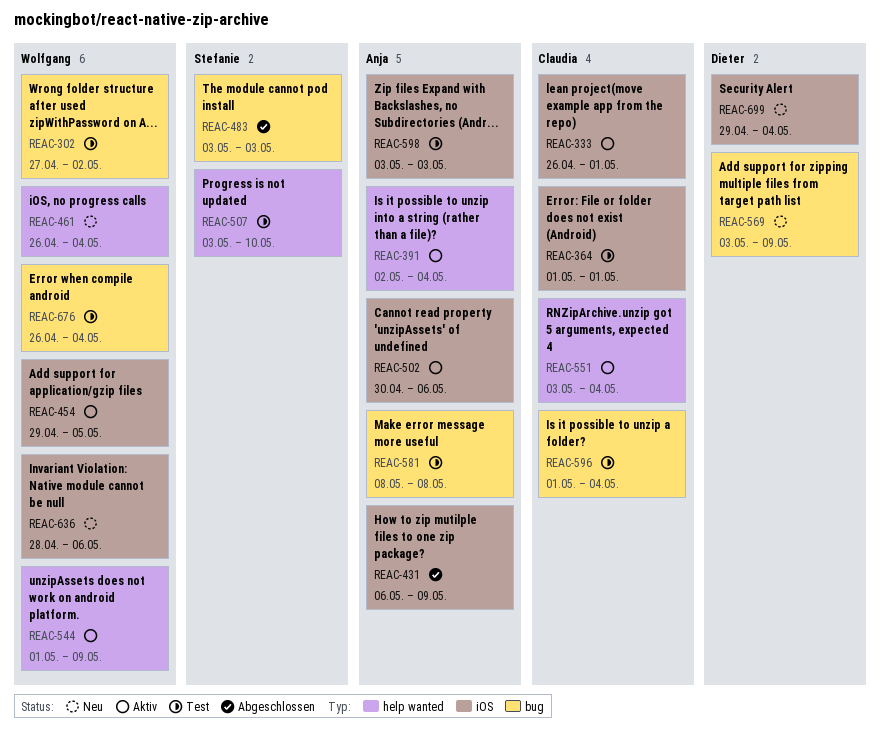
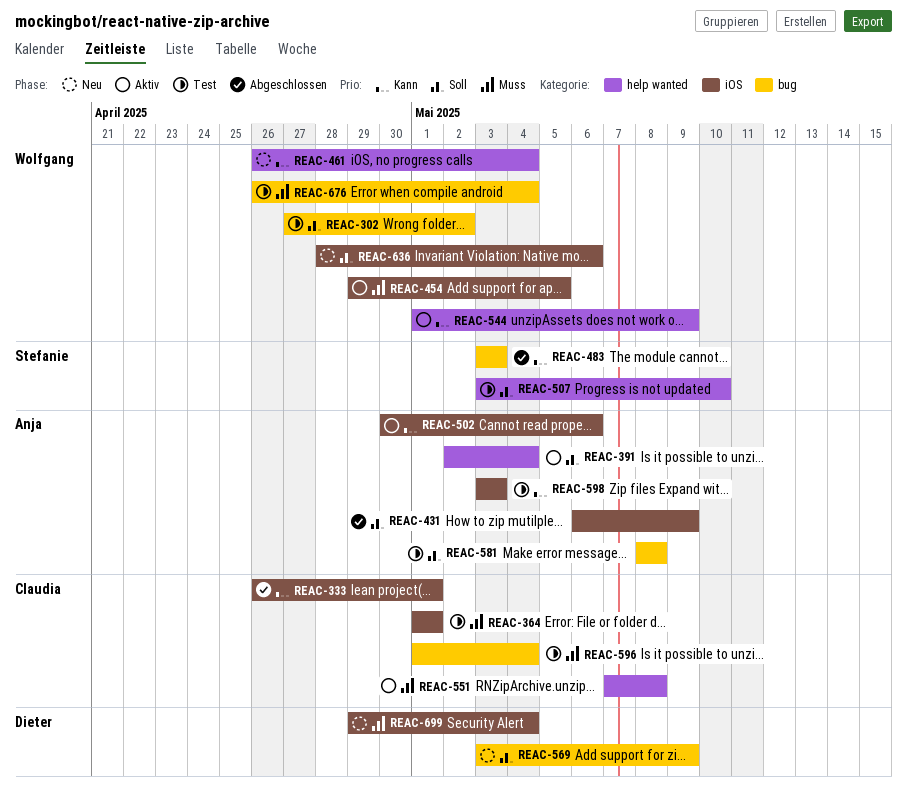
REAC-333, status: Aktiv -> Abgeschlossen
REAC-551, start: May 3 -> May 7
REAC-551, due: May 4 -> May 8

